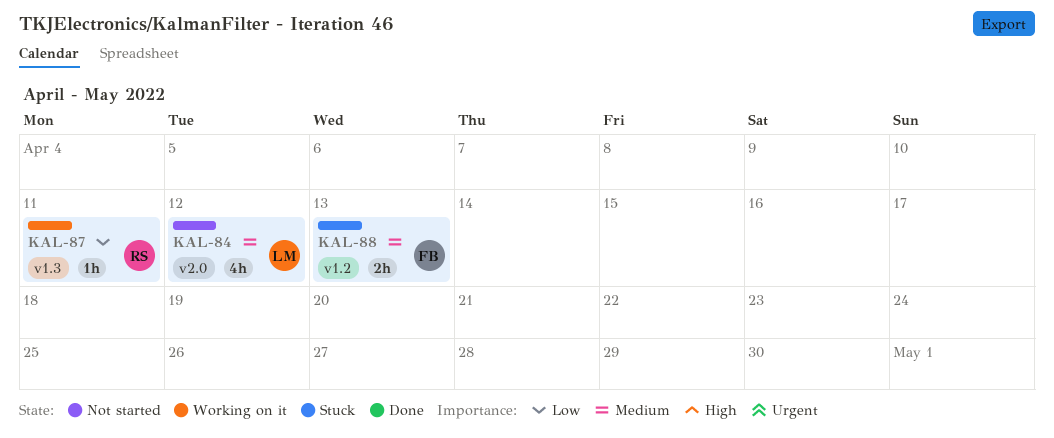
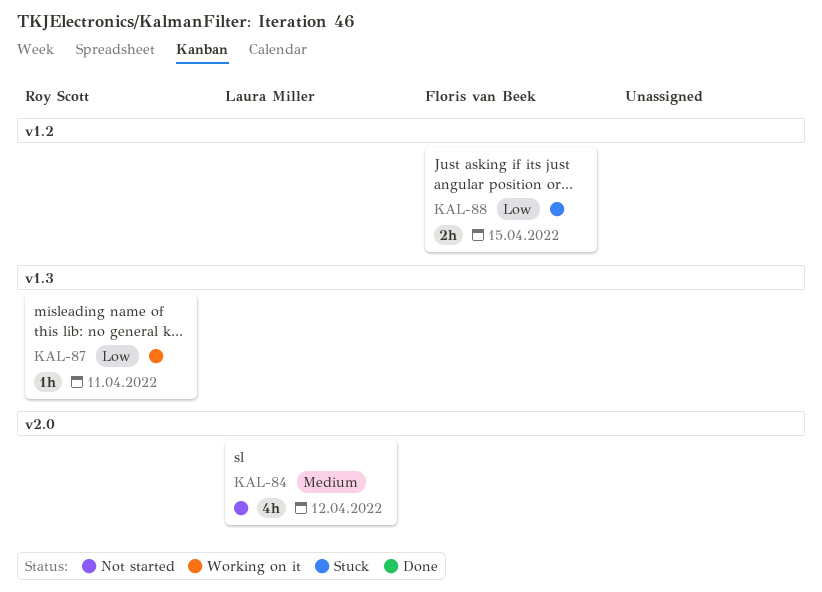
KAL-88, priority: Medium -> Low
KAL-88, due: Apr 13 -> Apr 15

